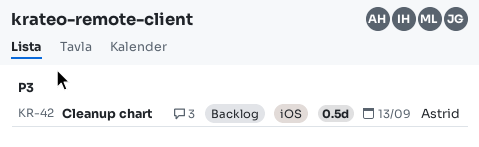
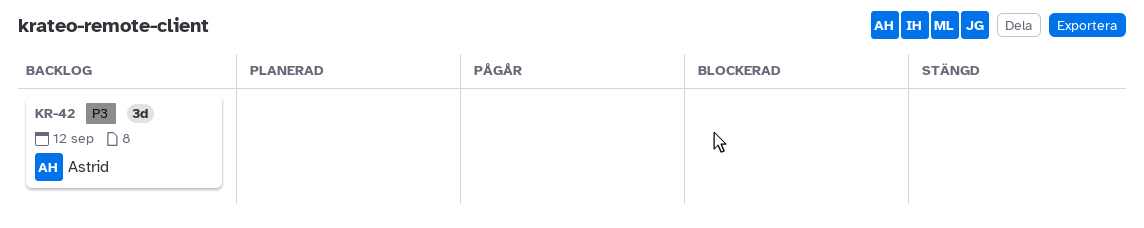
KR-42, estimate: 0.5d -> 3d
KR-42, due: Sep 13 -> Sep 12

